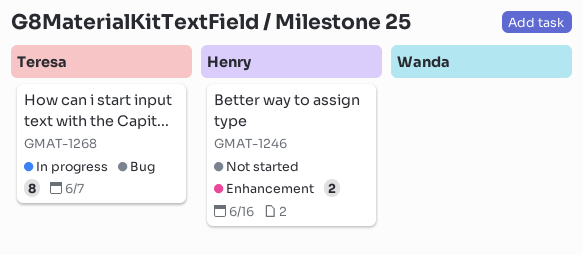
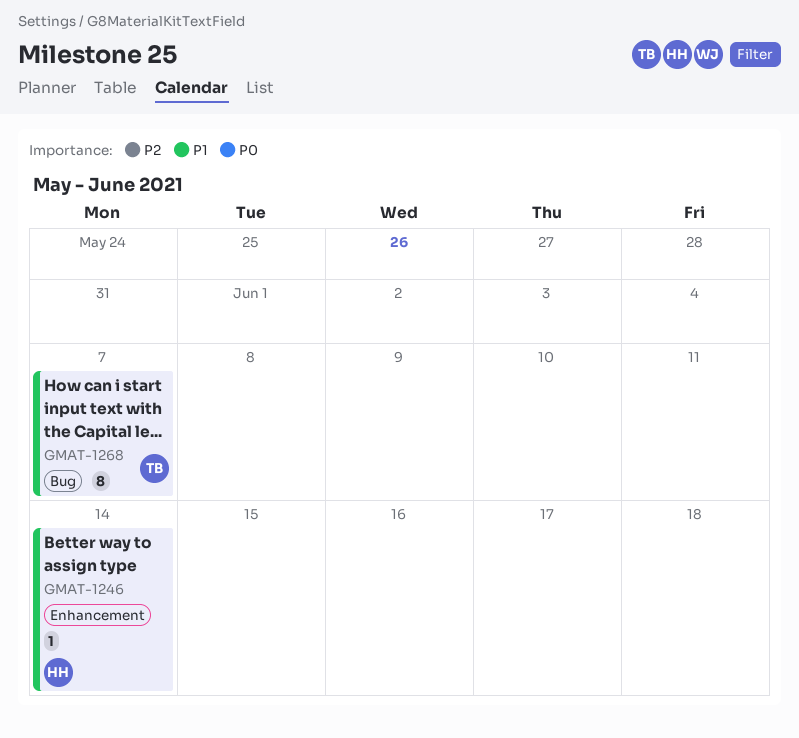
GMAT-1246, estimate: 2 -> 1
GMAT-1246, due: Jun 16 -> Jun 14

